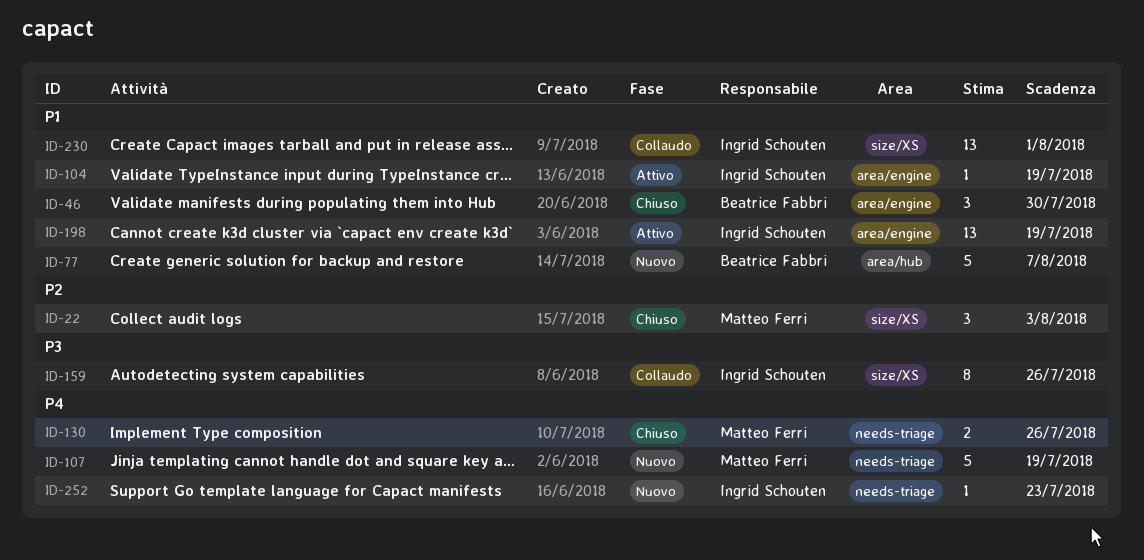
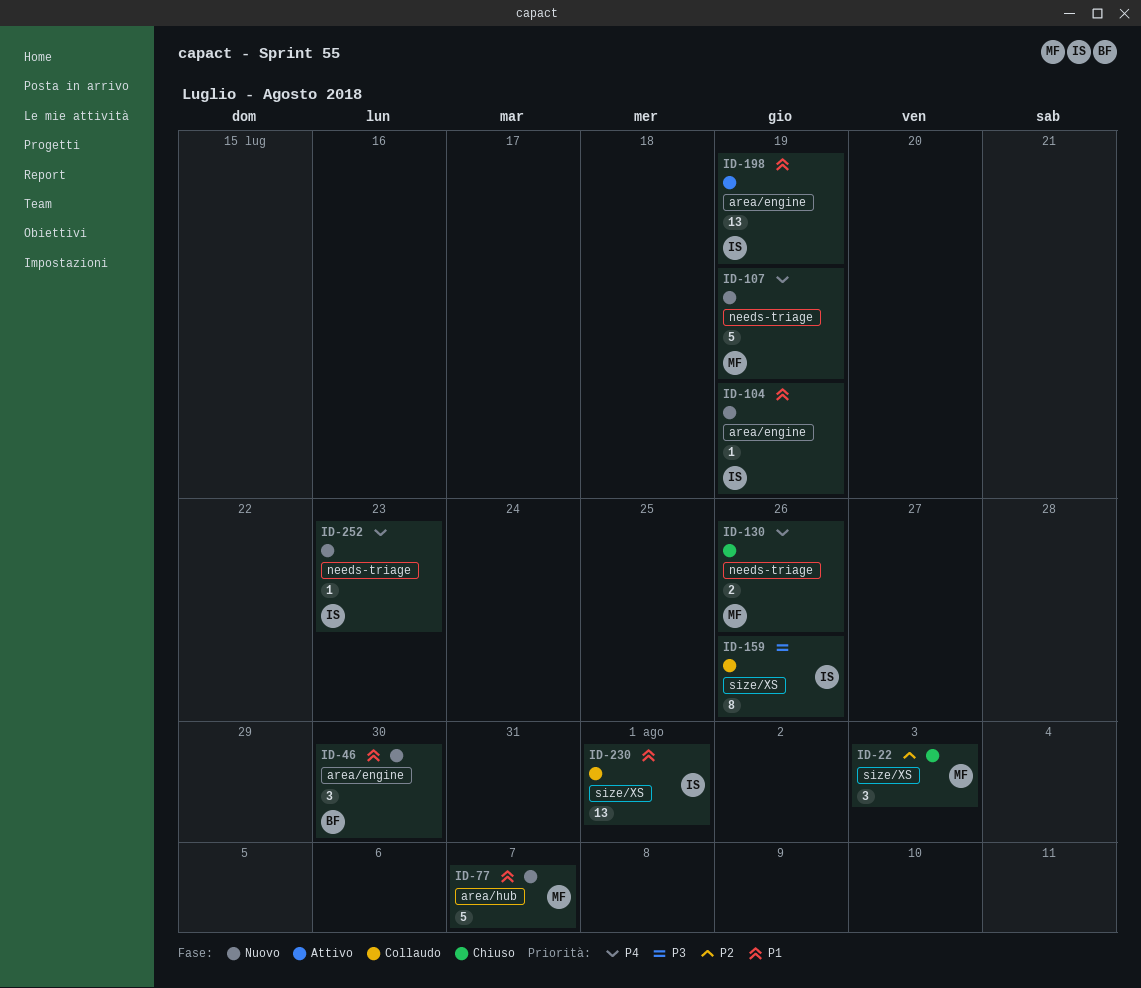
ID-46, status: Chiuso -> Nuovo
ID-77, owner: Beatrice Fabbri -> Matteo Ferri
ID-104, status: Attivo -> Nuovo

